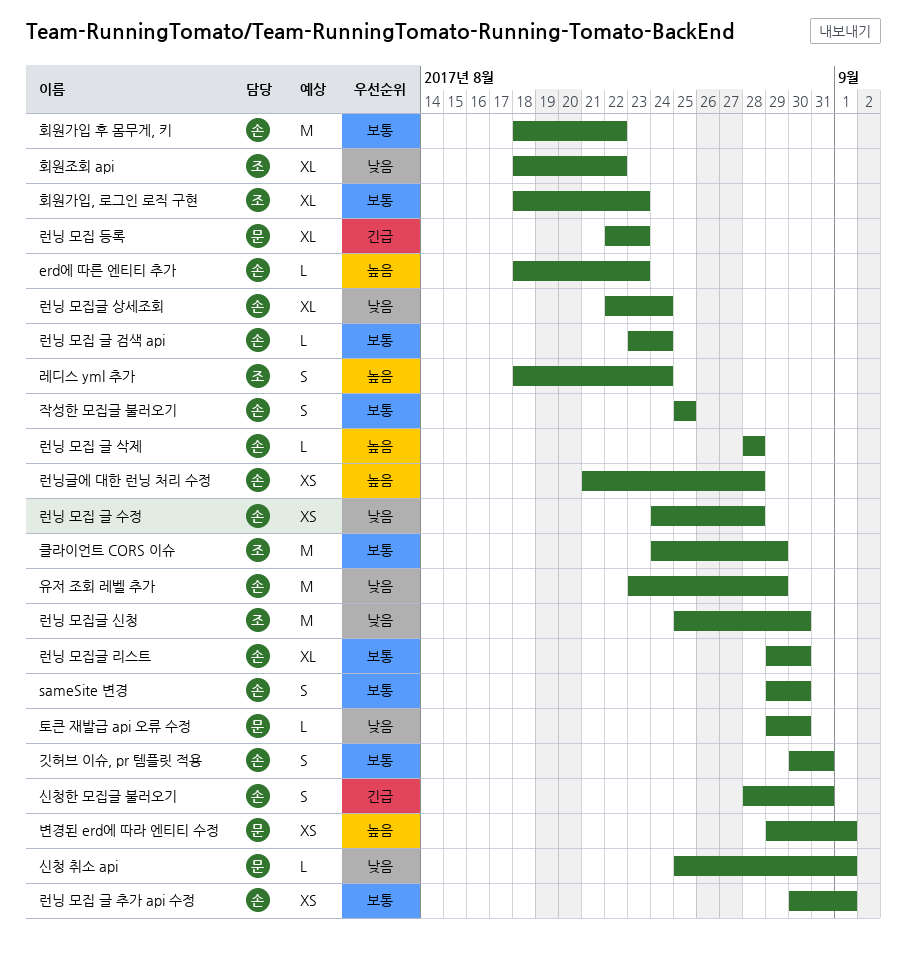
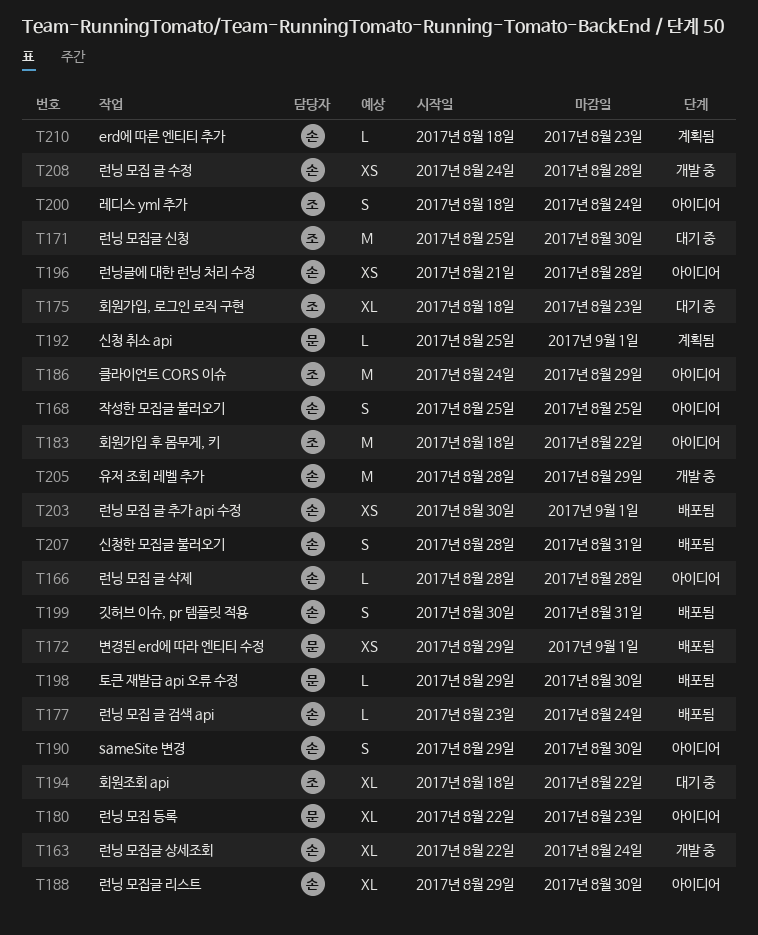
유저 조회 레벨 추가, start: Aug 23 -> Aug 28
회원가입 후 몸무게, 키, owner: 손 -> 조

